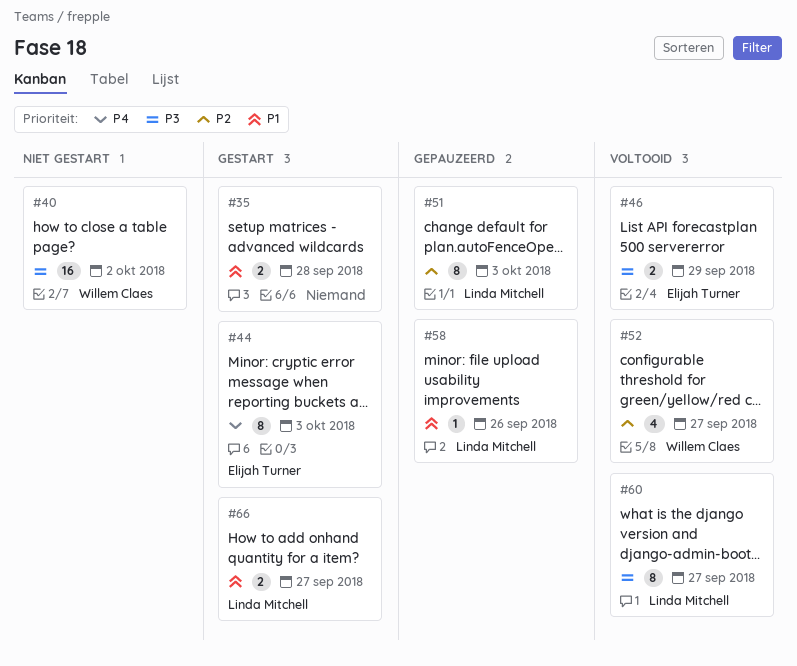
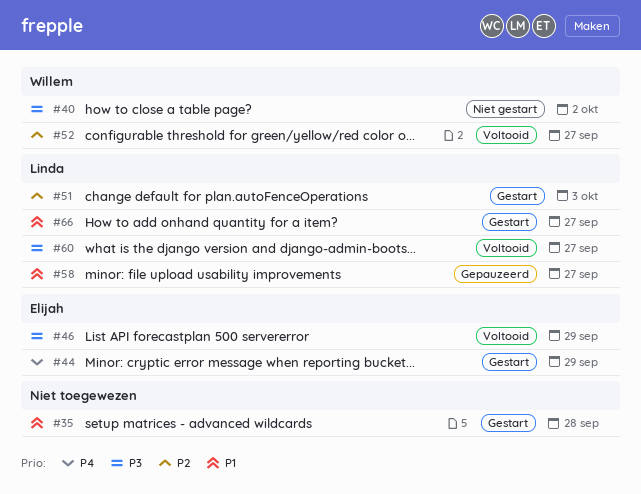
#44, due: Oct 3 -> Sep 29
#51, status: Gepauzeerd -> Gestart
#58, due: Sep 26 -> Sep 27

